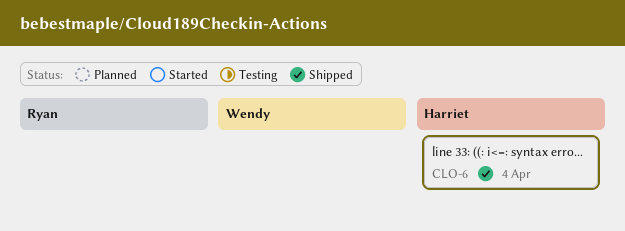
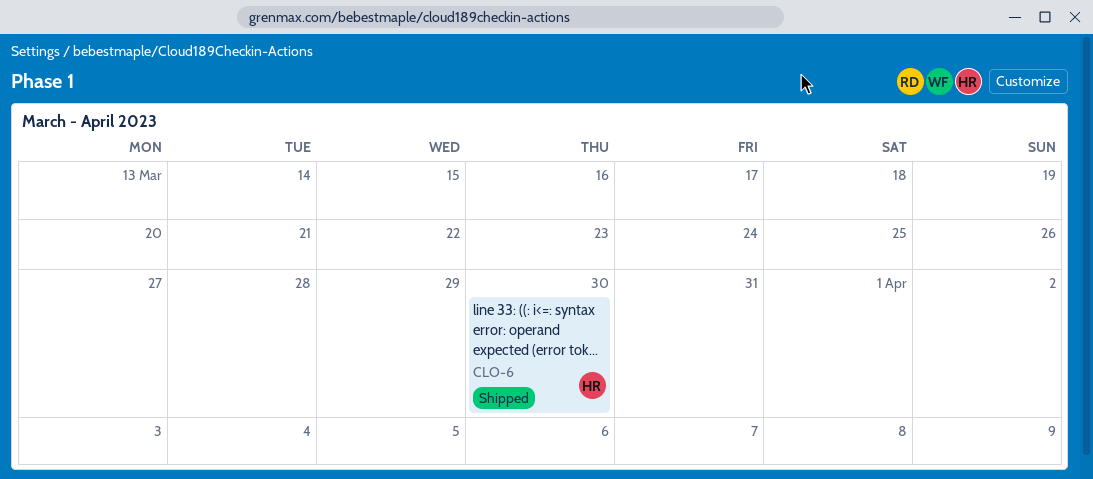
CLO-6, due: Apr 4 -> Mar 30

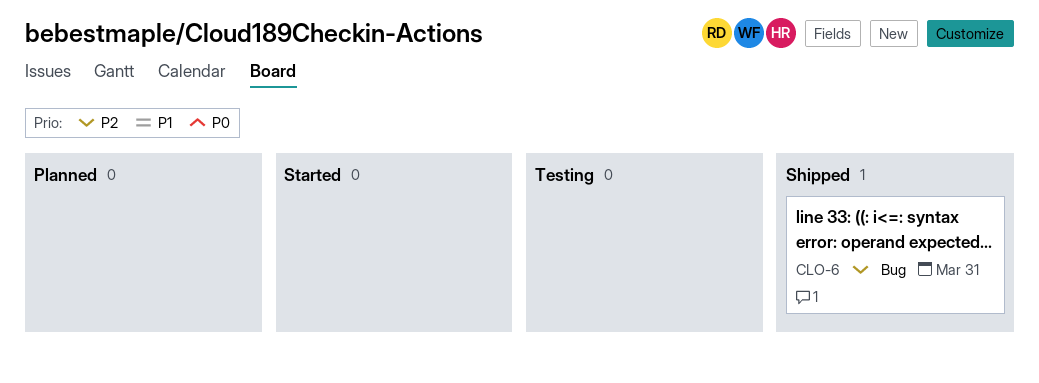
CLO-6, due: Mar 30 -> Mar 31

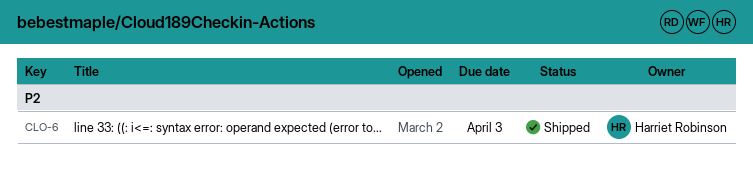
CLO-6, due: Mar 31 -> Apr 3

